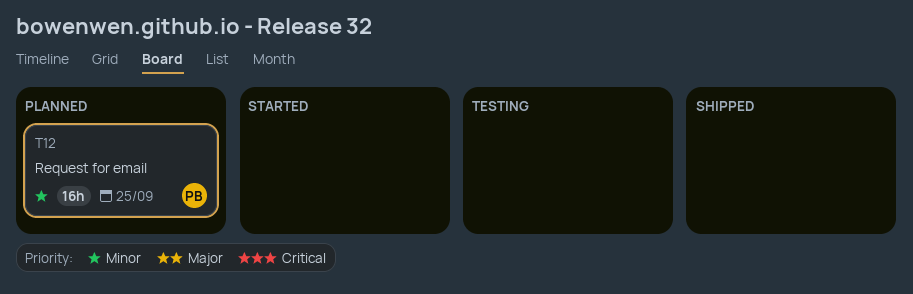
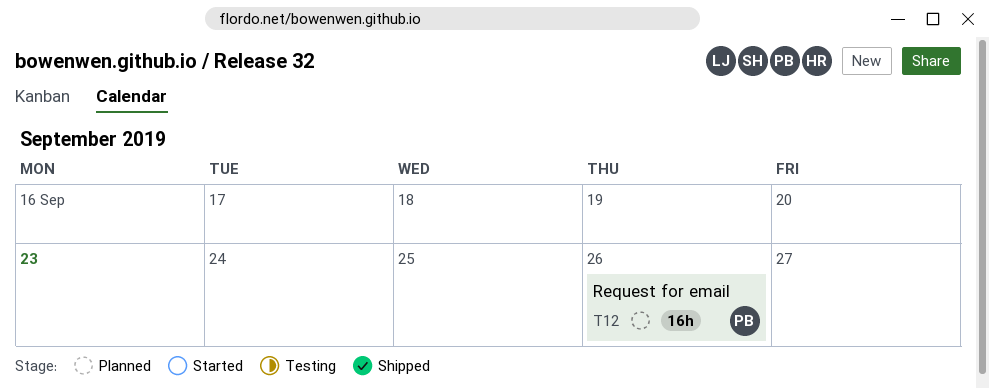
T12, due: Sep 25 -> Sep 26

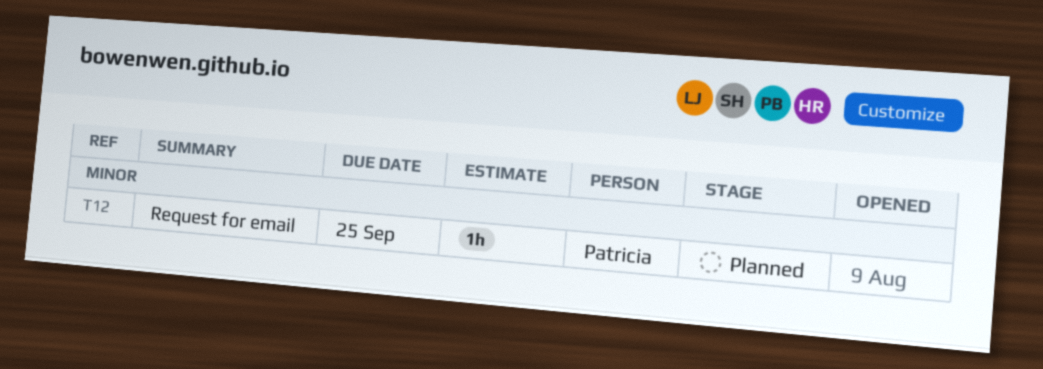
T12, estimate: 16h -> 1h
T12, due: Sep 26 -> Sep 25

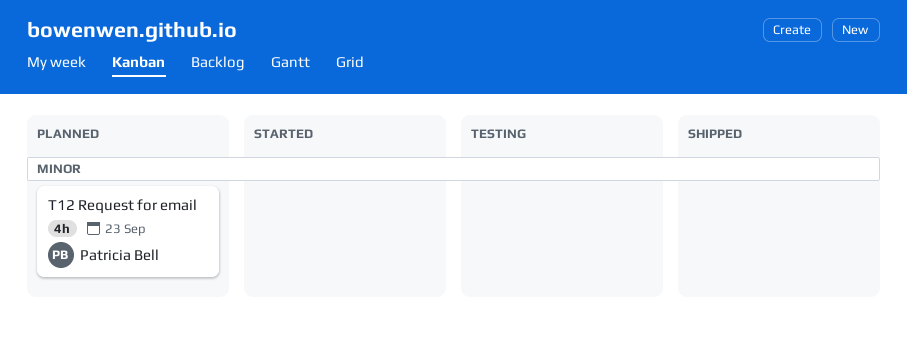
T12, estimate: 1h -> 4h
T12, due: Sep 25 -> Sep 23

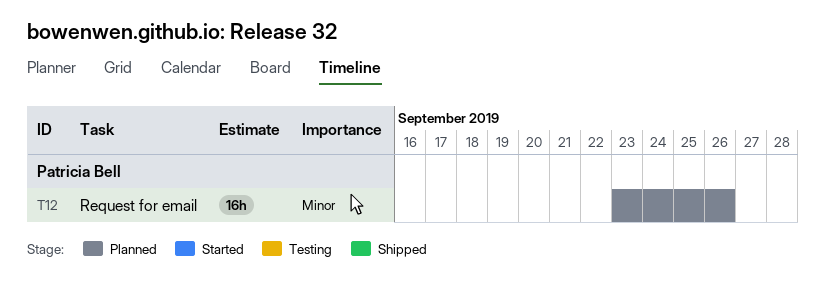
T12, estimate: 4h -> 16h
T12, due: Sep 23 -> Sep 26

